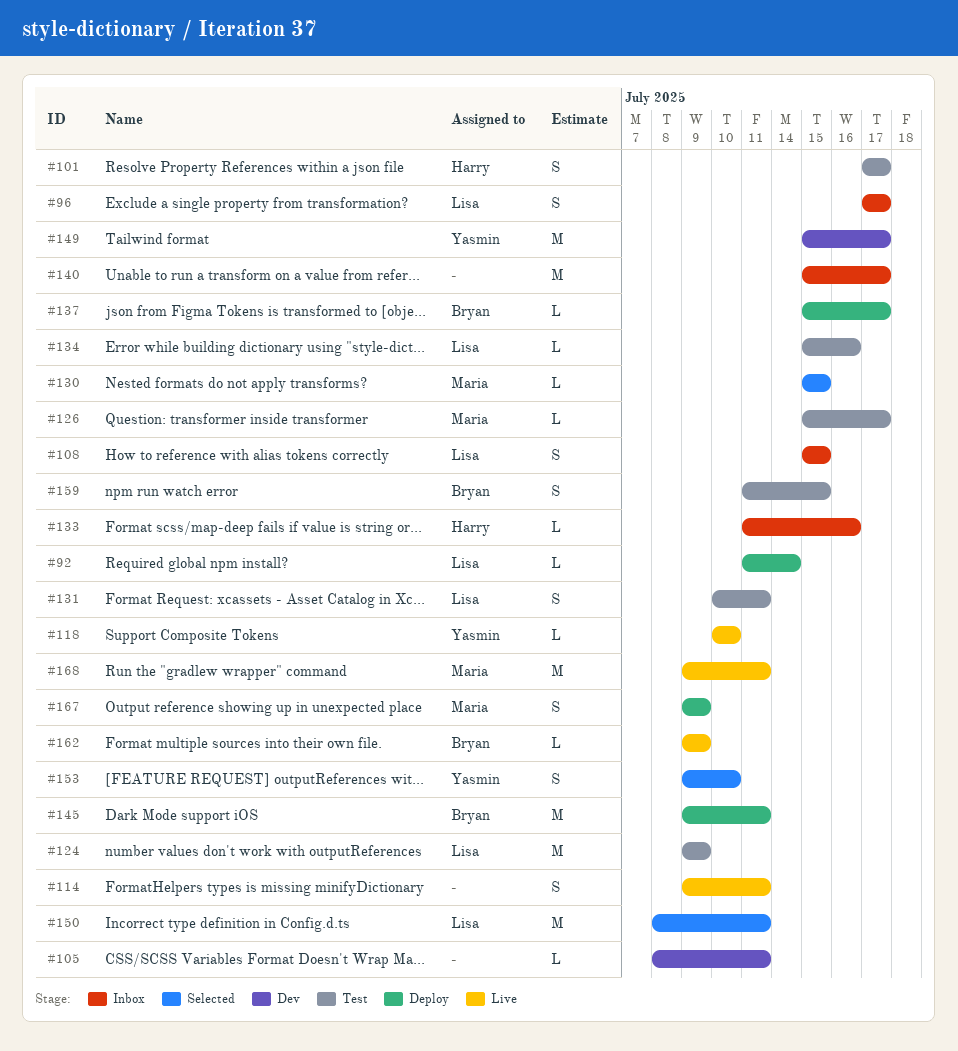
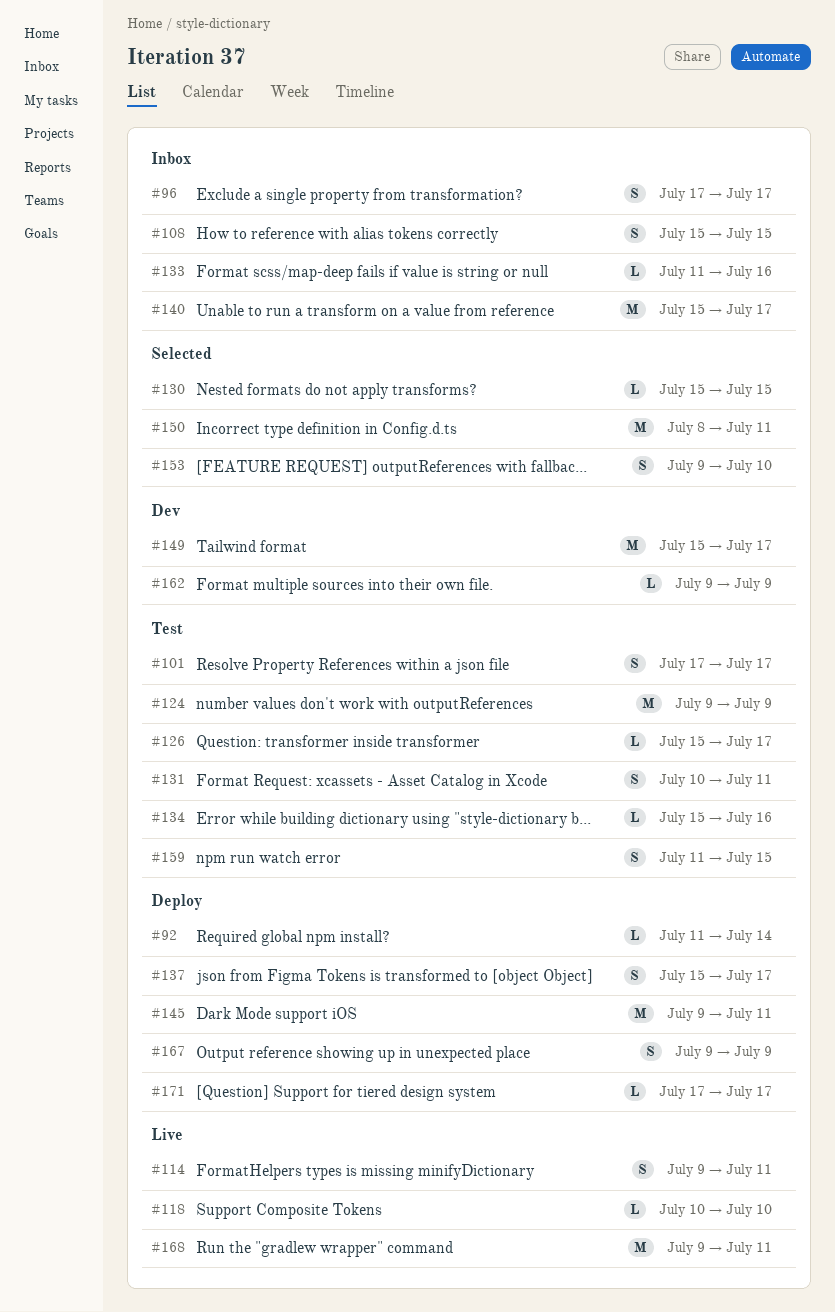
#105: present -> none
#137, estimate: L -> S
#162, status: Live -> Dev
#171: none -> present

